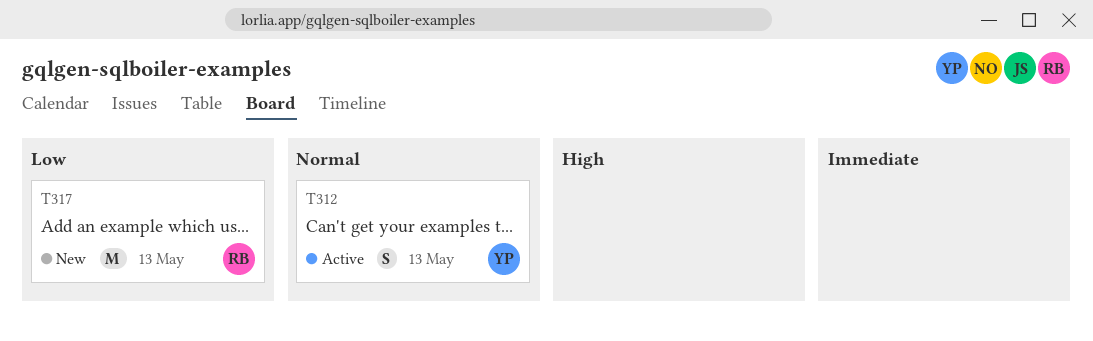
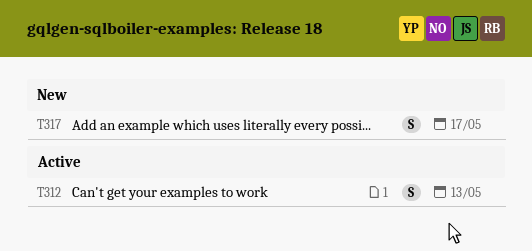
T317, estimate: M -> S
T317, due: May 13 -> May 17

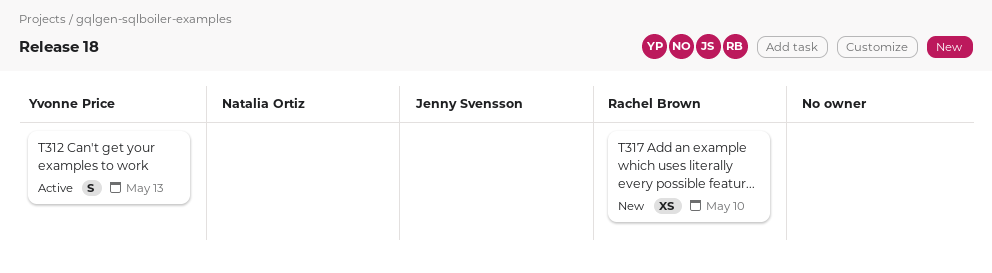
T317, estimate: S -> XS
T317, due: May 17 -> May 10

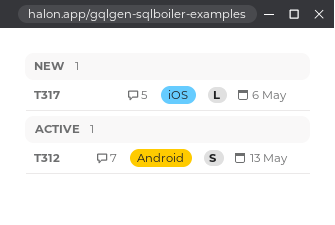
T317, estimate: XS -> L
T317, due: May 10 -> May 6

